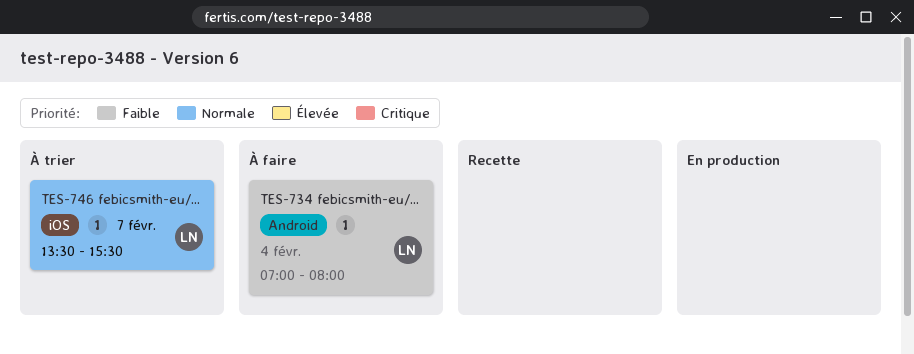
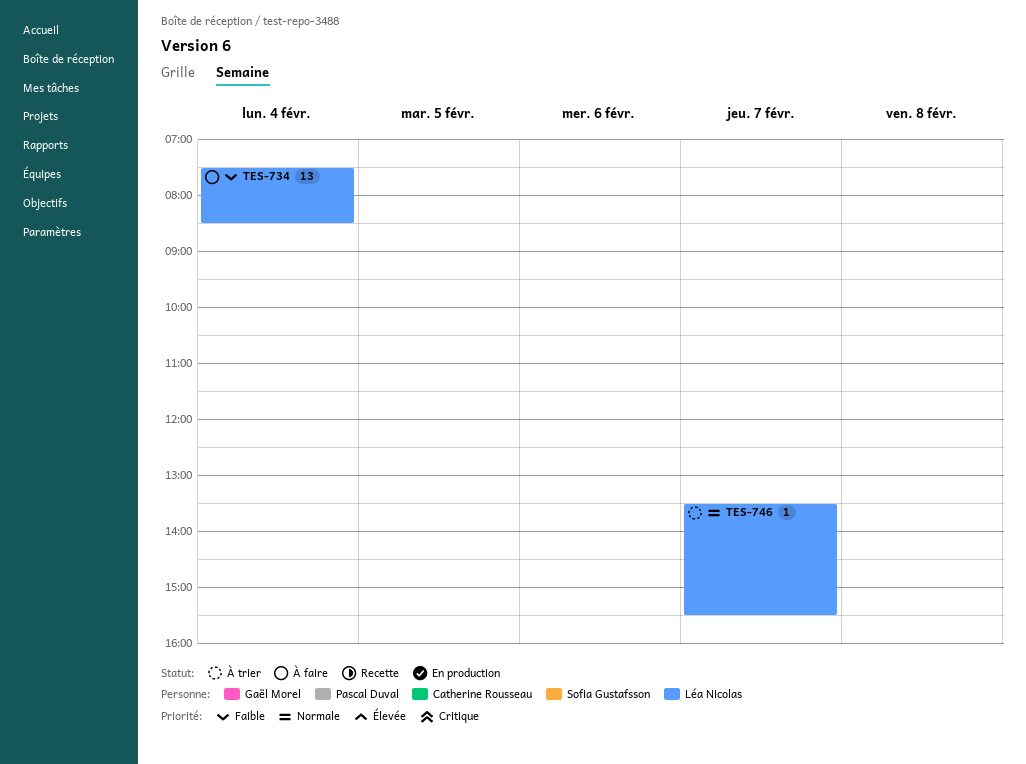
TES-734, estimate: 1 -> 13
TES-734, begins: 07:00 -> 07:30
TES-734, ends: 08:00 -> 08:30

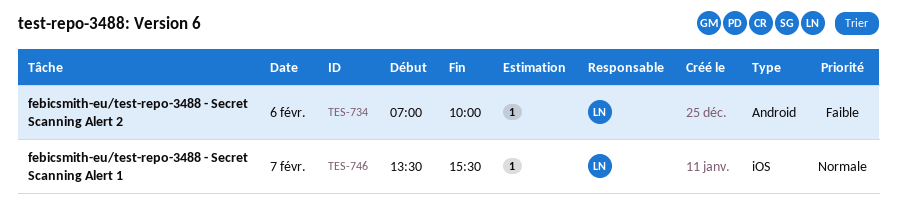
TES-734, estimate: 13 -> 1
TES-734, day: Feb 4 -> Feb 6
TES-734, begins: 07:30 -> 07:00
TES-734, ends: 08:30 -> 10:00

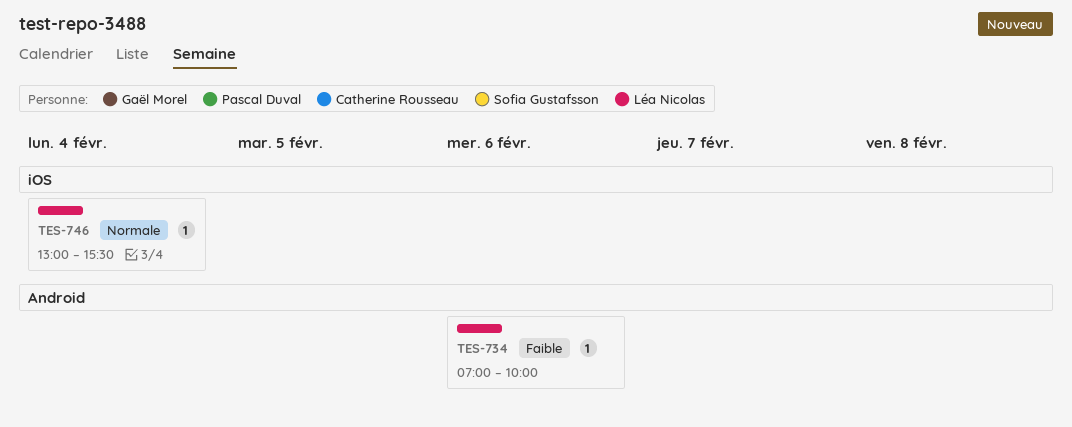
TES-746, day: Feb 7 -> Feb 4
TES-746, begins: 13:30 -> 13:00

